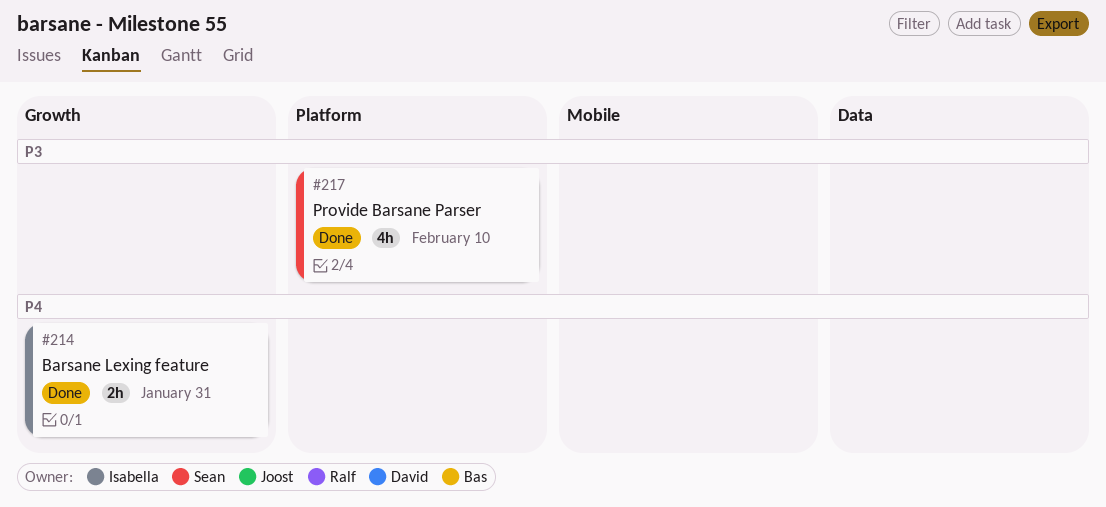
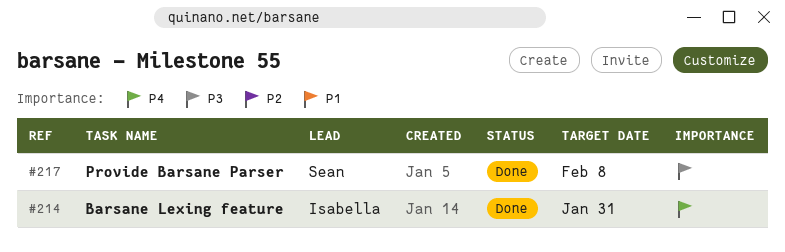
#217, due: Feb 10 -> Feb 8

